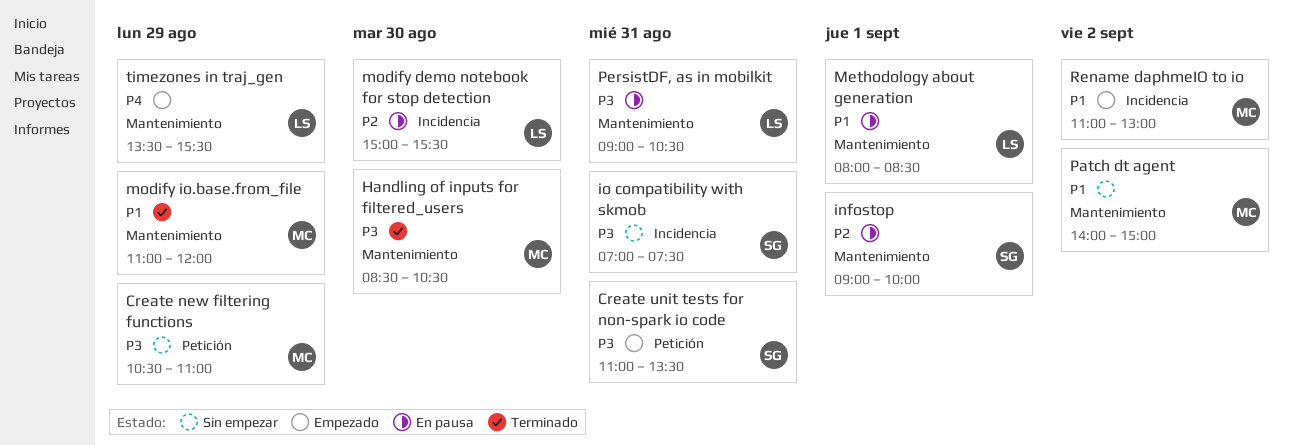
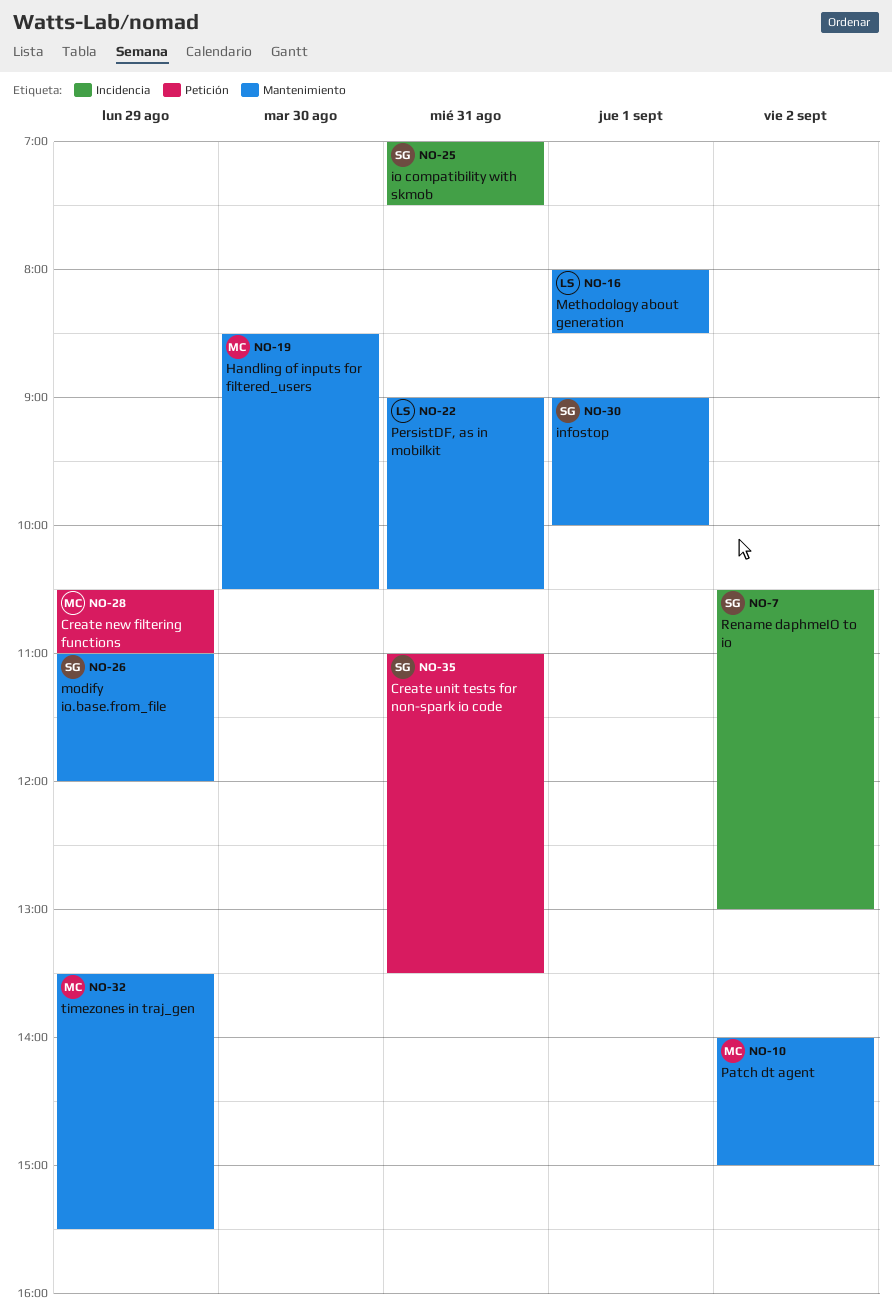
modify demo notebook for stop detection: present -> none
modify io.base.from_file, owner: MC -> SG
Rename daphmeIO to io, owner: MC -> SG
Rename daphmeIO to io, begins: 11:00 -> 10:30
timezones in traj_gen, owner: LS -> MC

